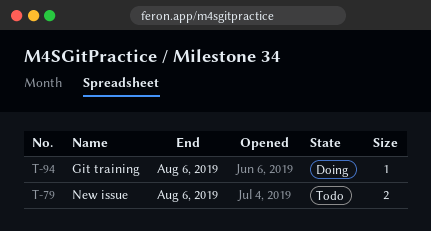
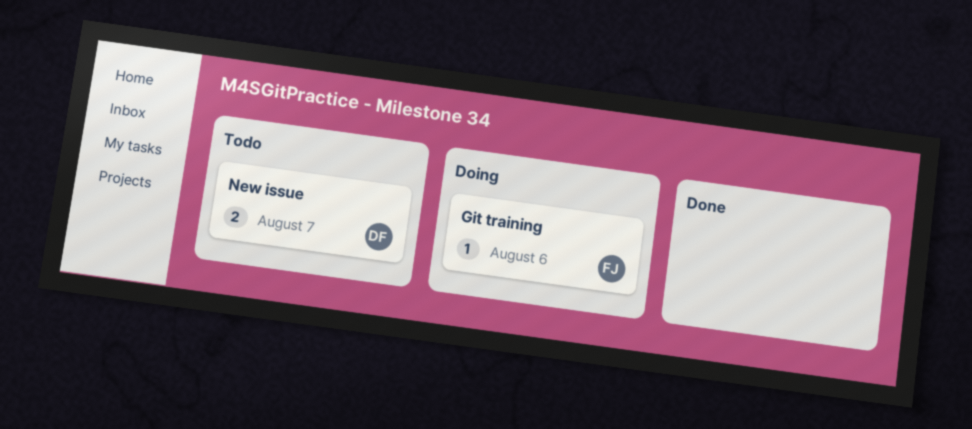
New issue, due: Aug 6 -> Aug 7

